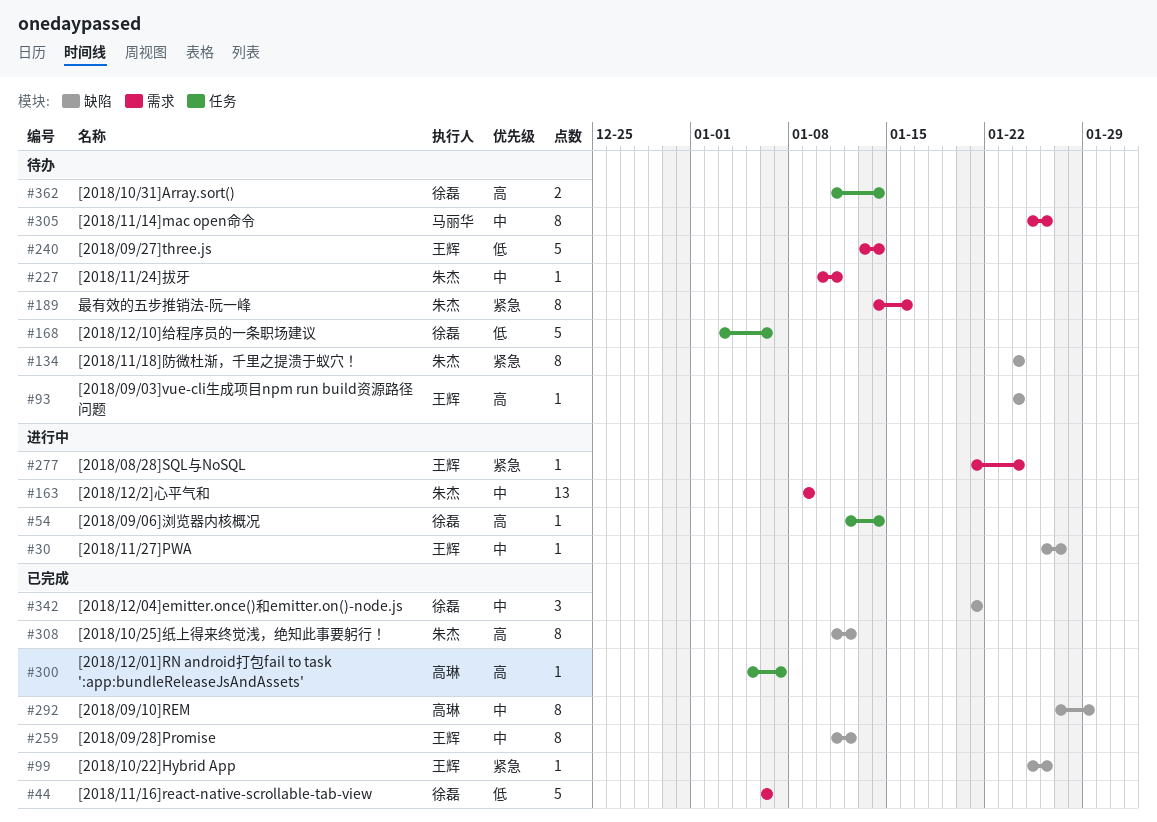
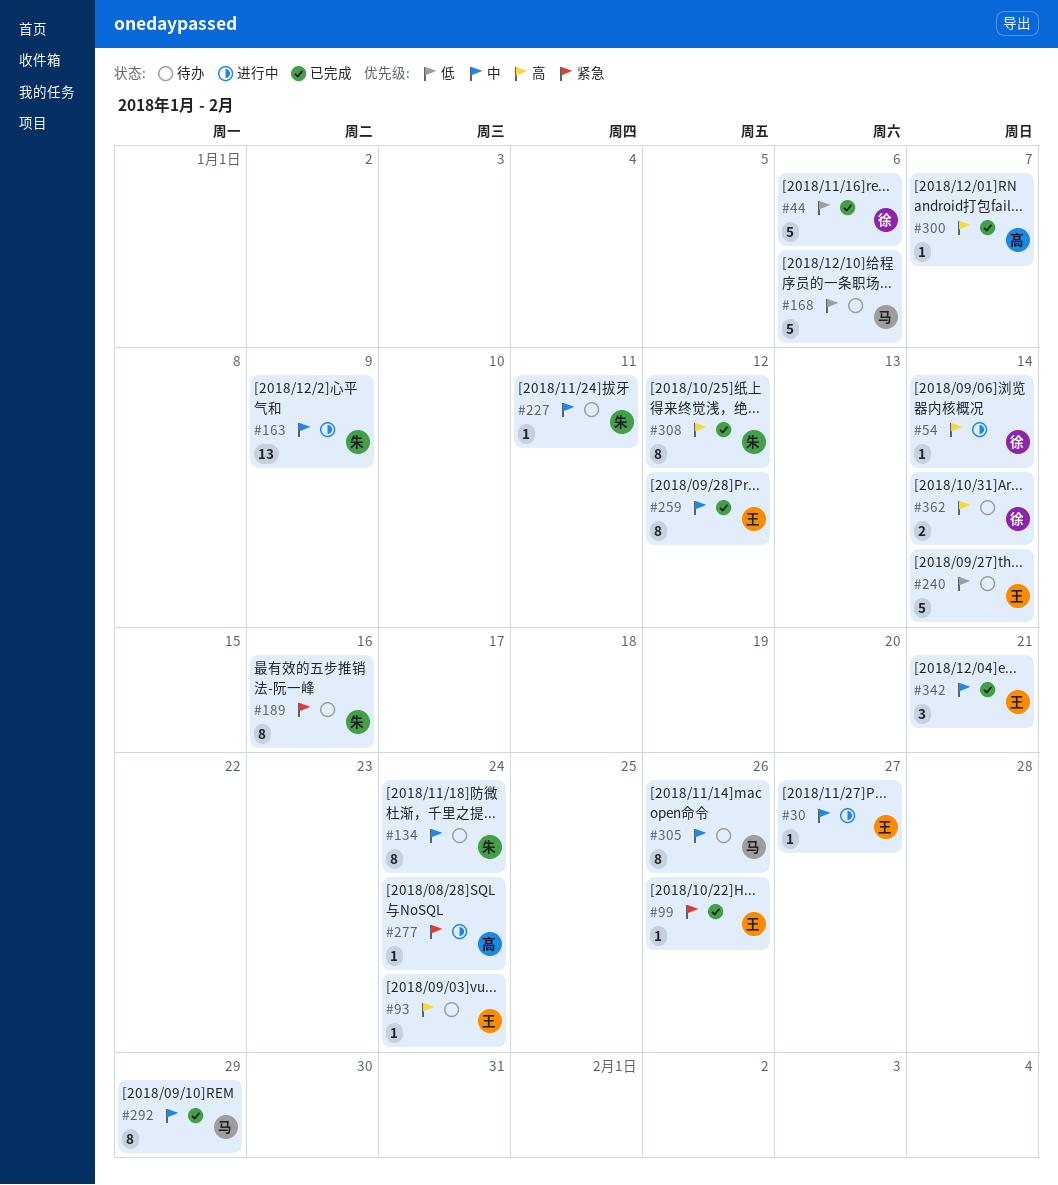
#134, priority: 紧急 -> 中
#168, owner: 徐磊 -> 马丽华
#277, owner: 王辉 -> 高琳
#292, owner: 高琳 -> 马丽华
#342, owner: 徐磊 -> 王辉

